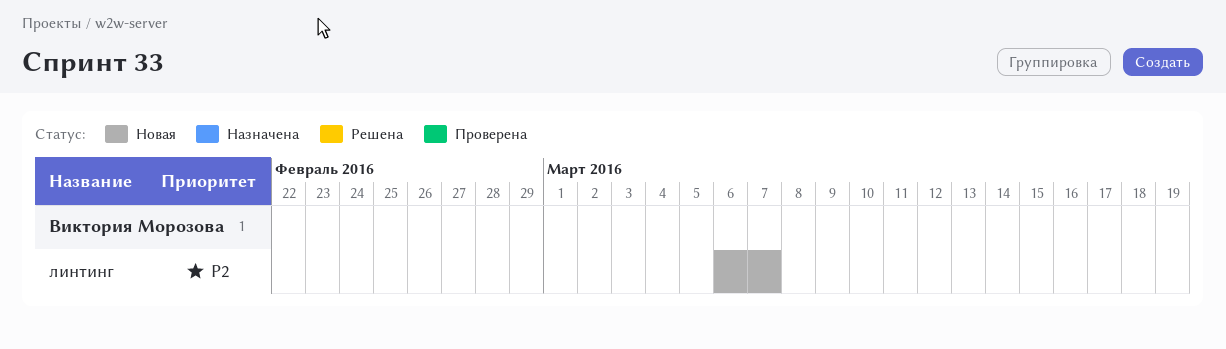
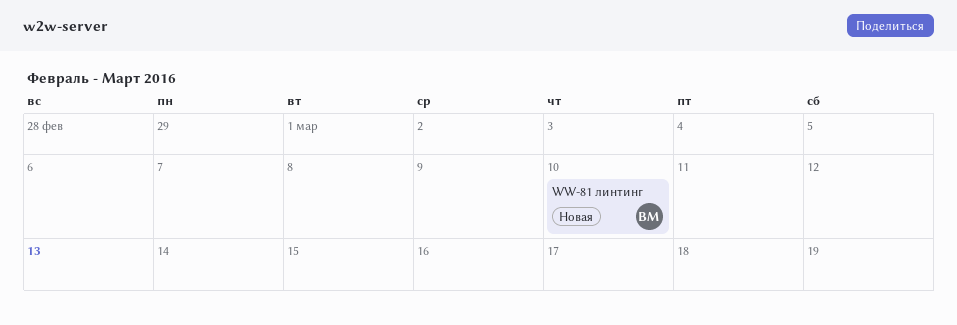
линтинг, due: Mar 7 -> Mar 10

